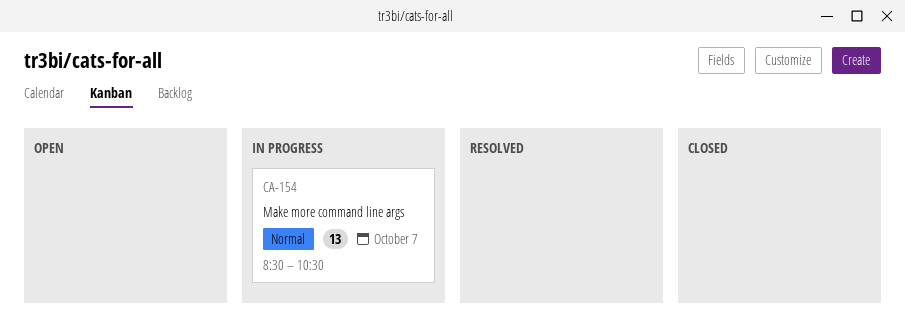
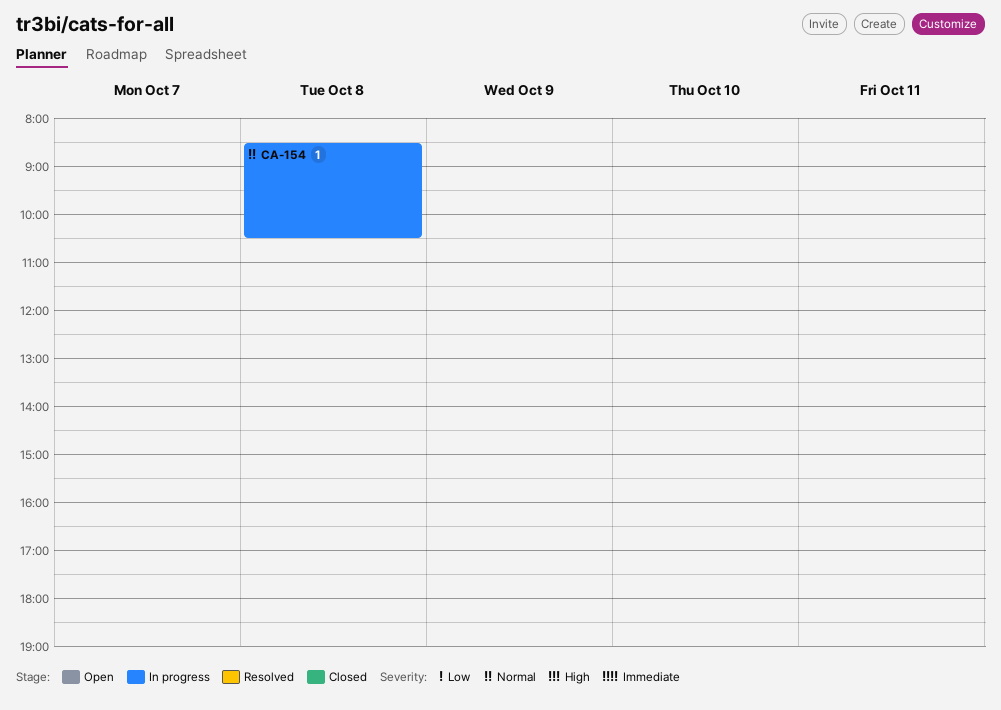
CA-154, estimate: 13 -> 1
CA-154, day: Oct 7 -> Oct 8

